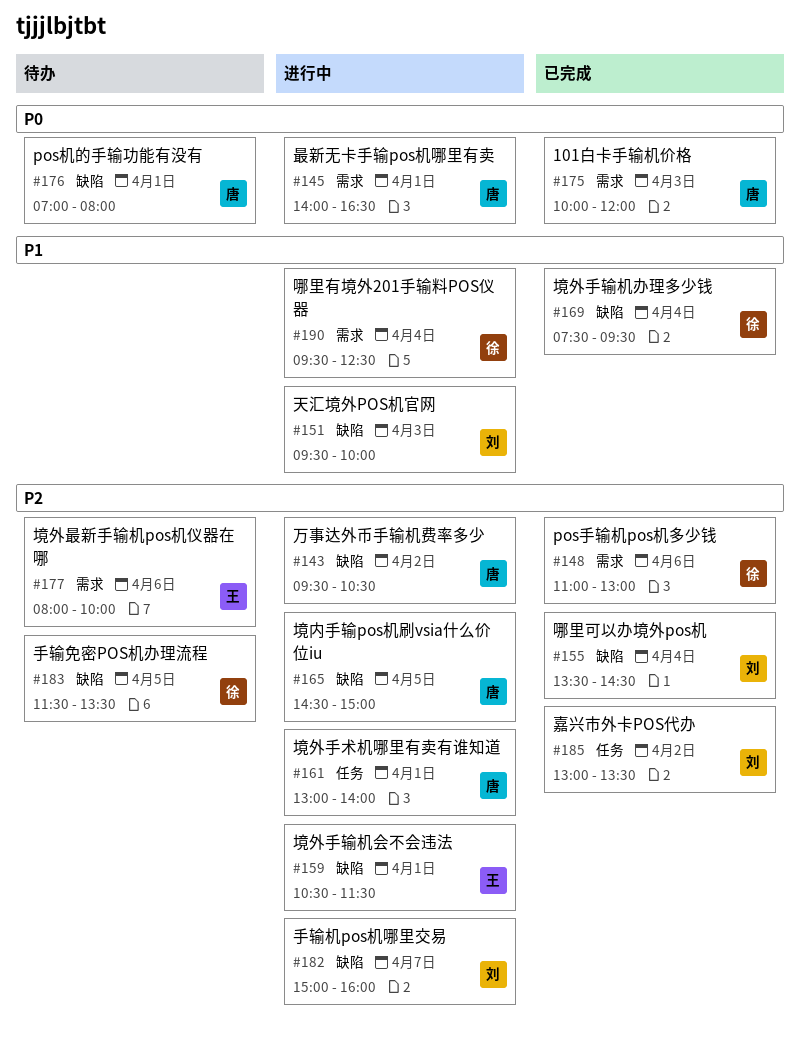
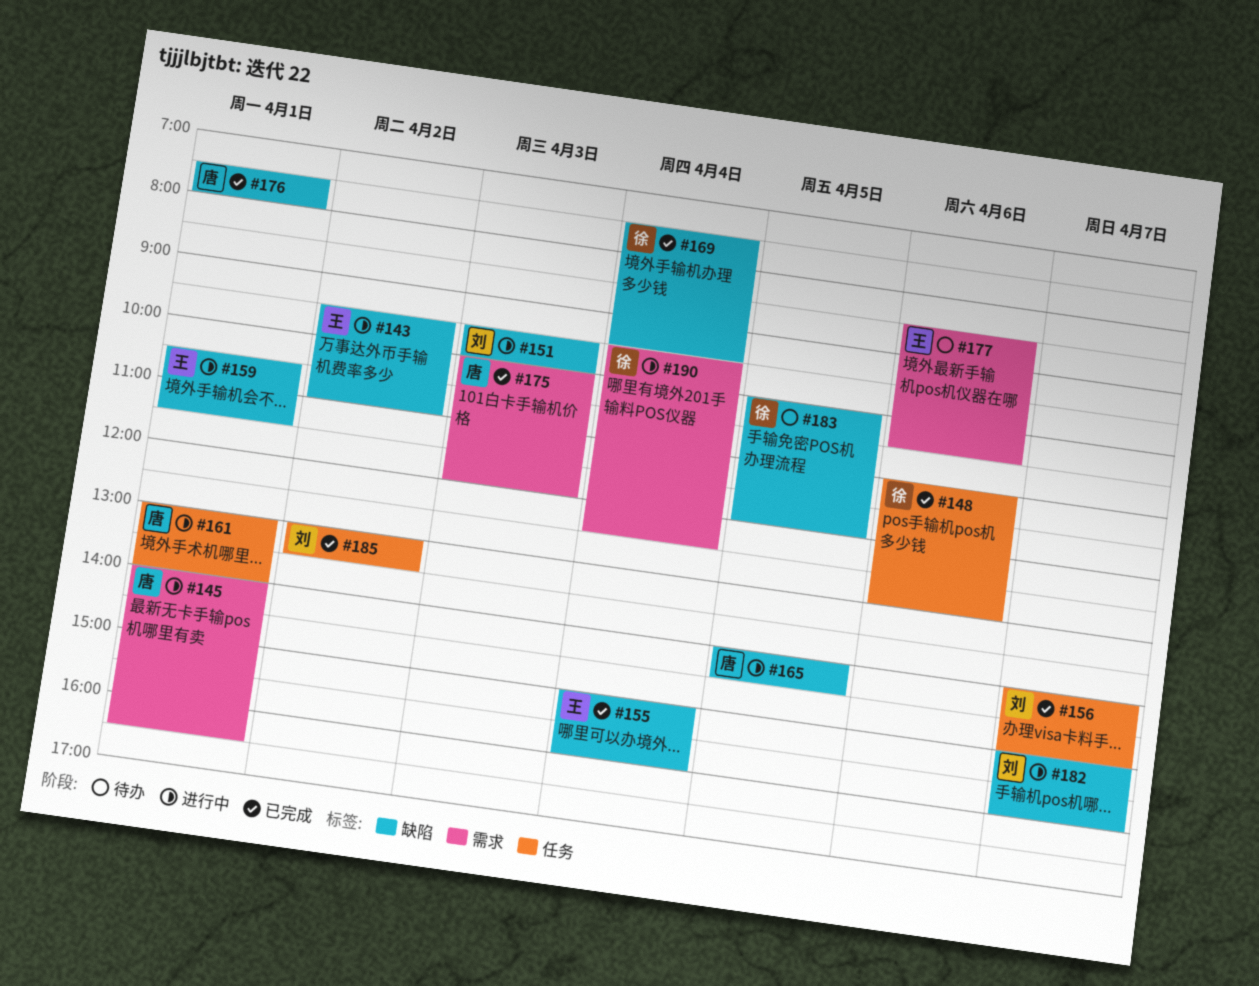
#143, owner: 唐 -> 王
#143, ends: 10:30 -> 11:00
#148, label: 需求 -> 任务
#155, owner: 刘 -> 王
#155, begins: 13:30 -> 15:00
#155, ends: 14:30 -> 16:00
#156: none -> present
#165, begins: 14:30 -> 14:00
#165, ends: 15:00 -> 14:30
#176, status: 待办 -> 已完成
#176, begins: 07:00 -> 07:30
#177, begins: 08:00 -> 08:30
#177, ends: 10:00 -> 10:30
#183, begins: 11:30 -> 10:00
#183, ends: 13:30 -> 12:00

